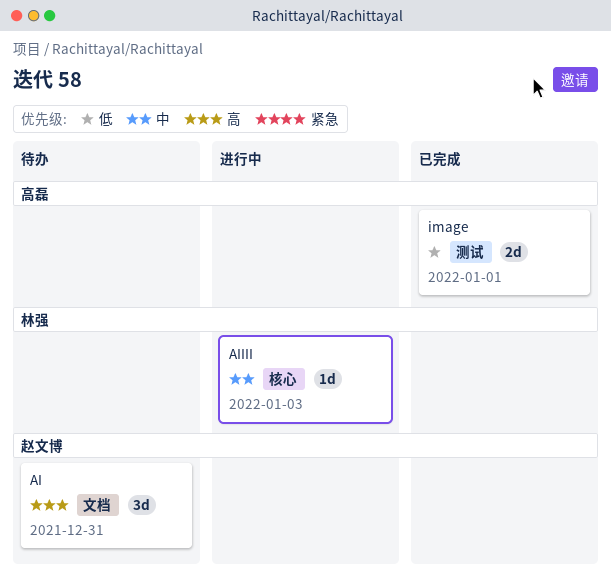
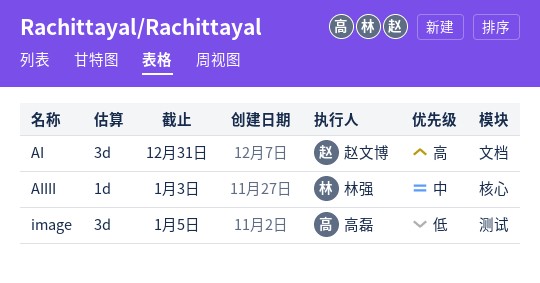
image, estimate: 2d -> 3d
image, due: Jan 1 -> Jan 5

